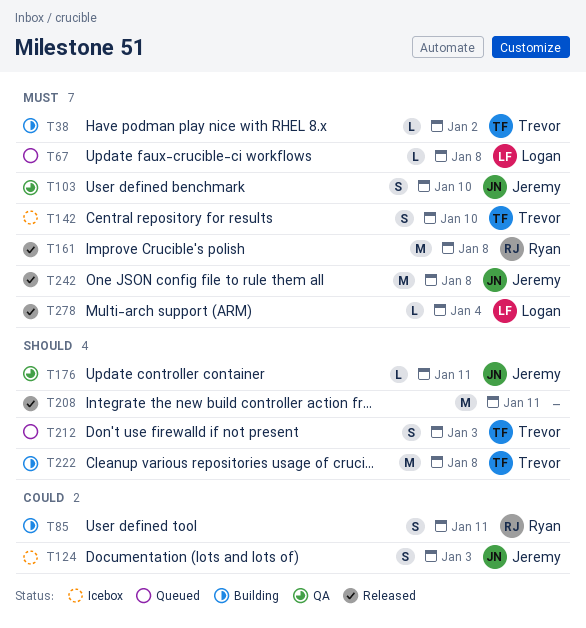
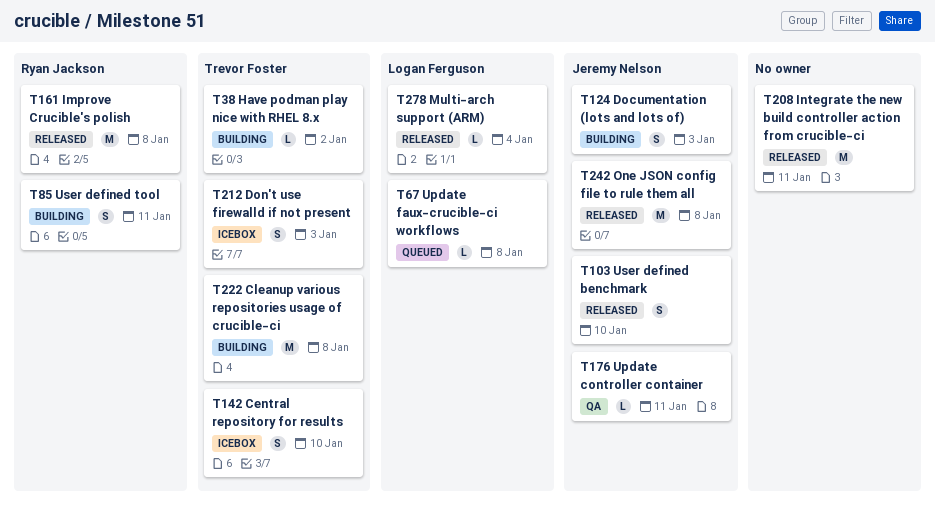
T103, status: QA -> Released
T124, status: Icebox -> Building
T212, status: Queued -> Icebox

